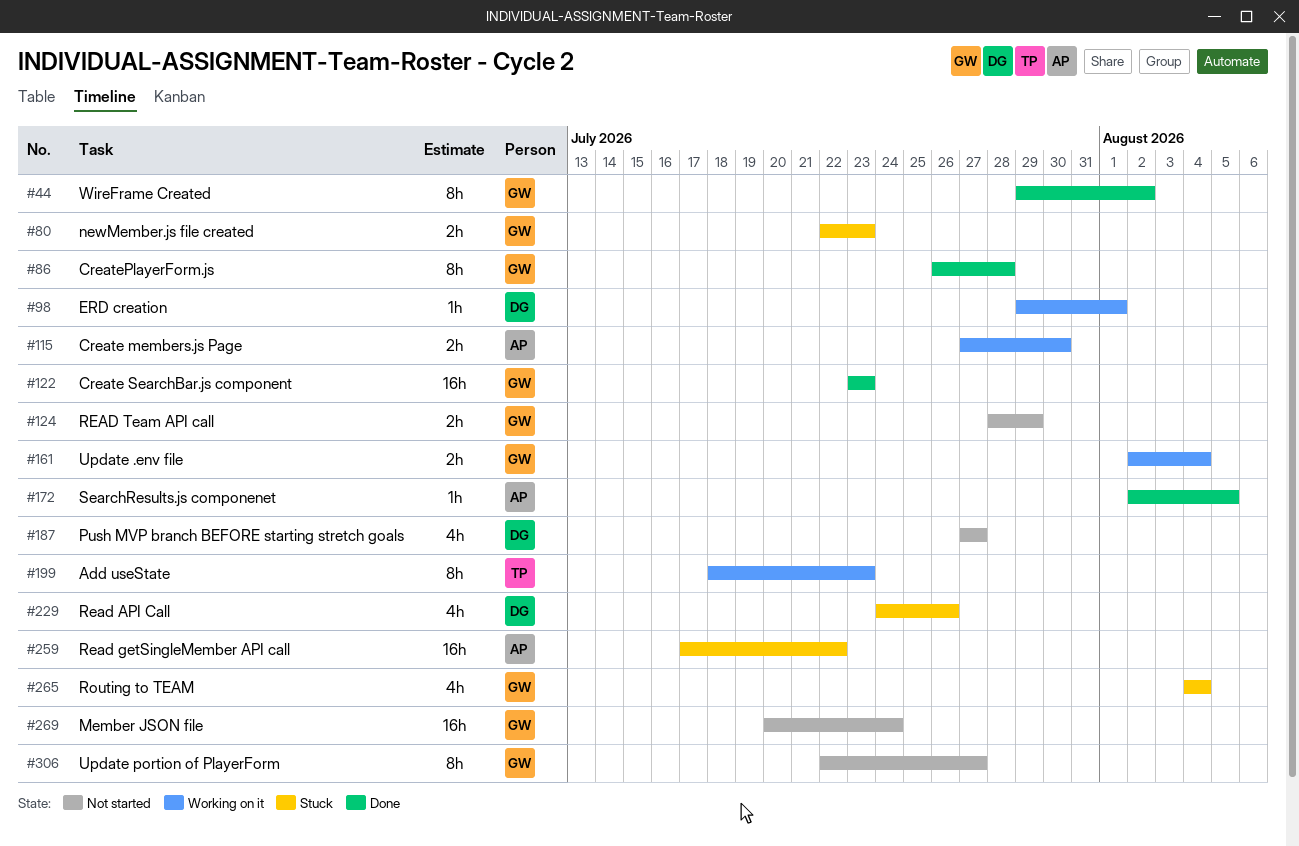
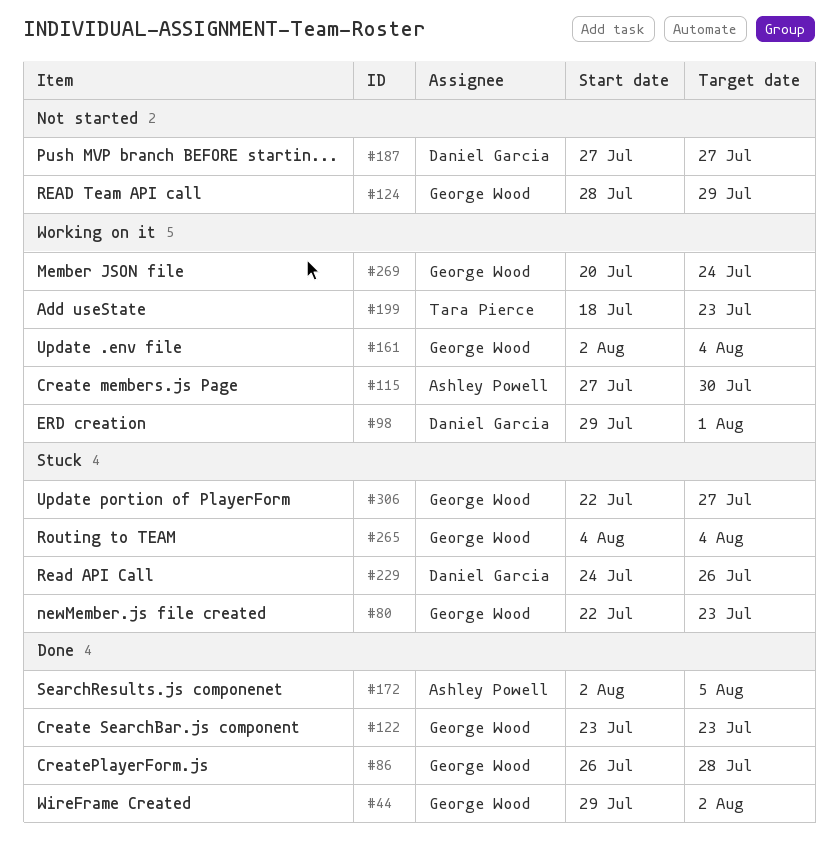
#259: present -> none
#269, status: Not started -> Working on it
#306, status: Not started -> Stuck

